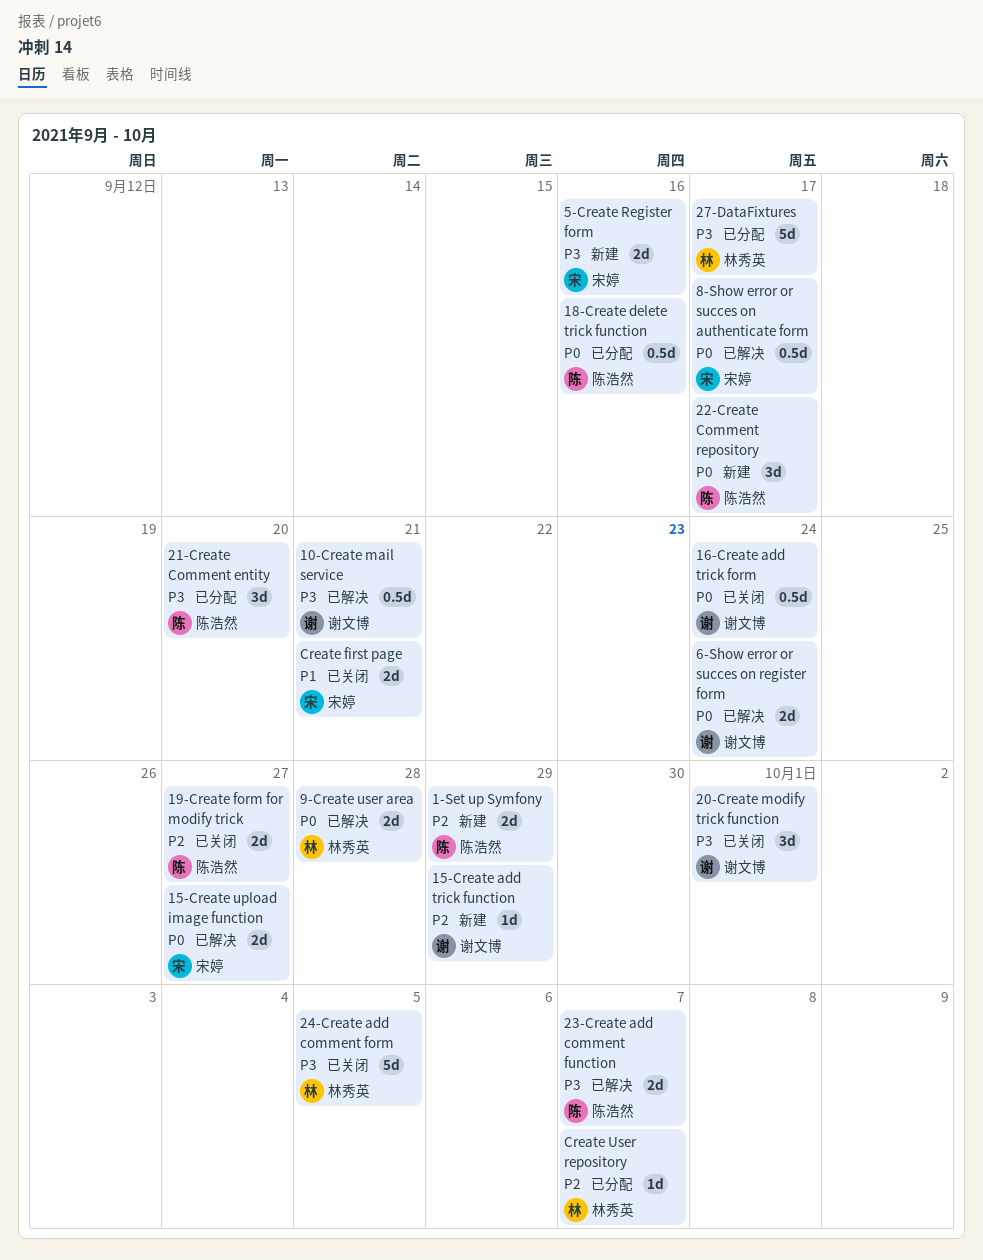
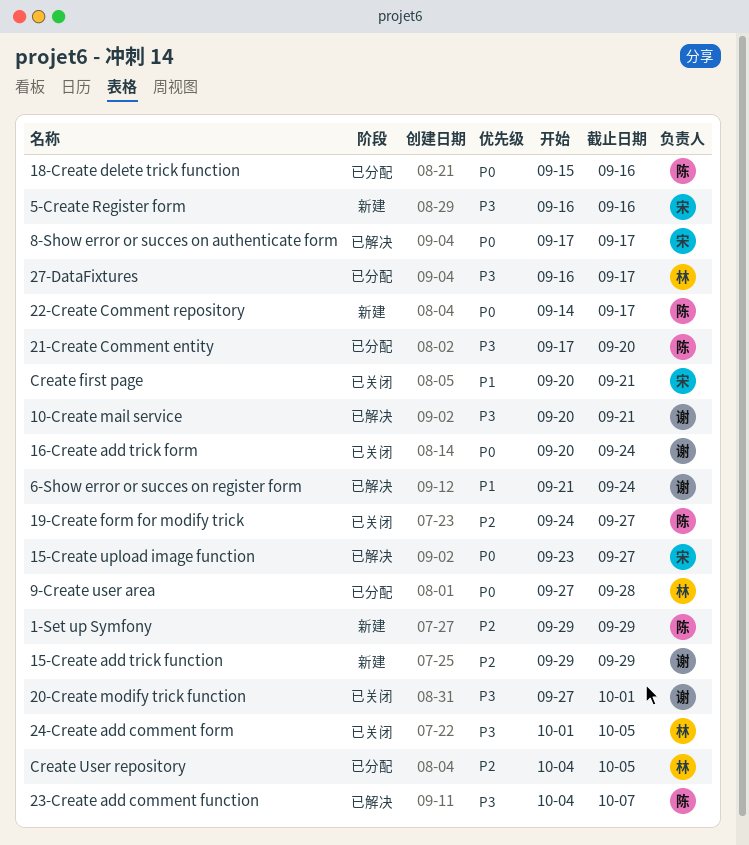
6-Show error or succes on register form, priority: P0 -> P1
9-Create user area, status: 已解决 -> 已分配
Create User repository, due: Oct 7 -> Oct 5

